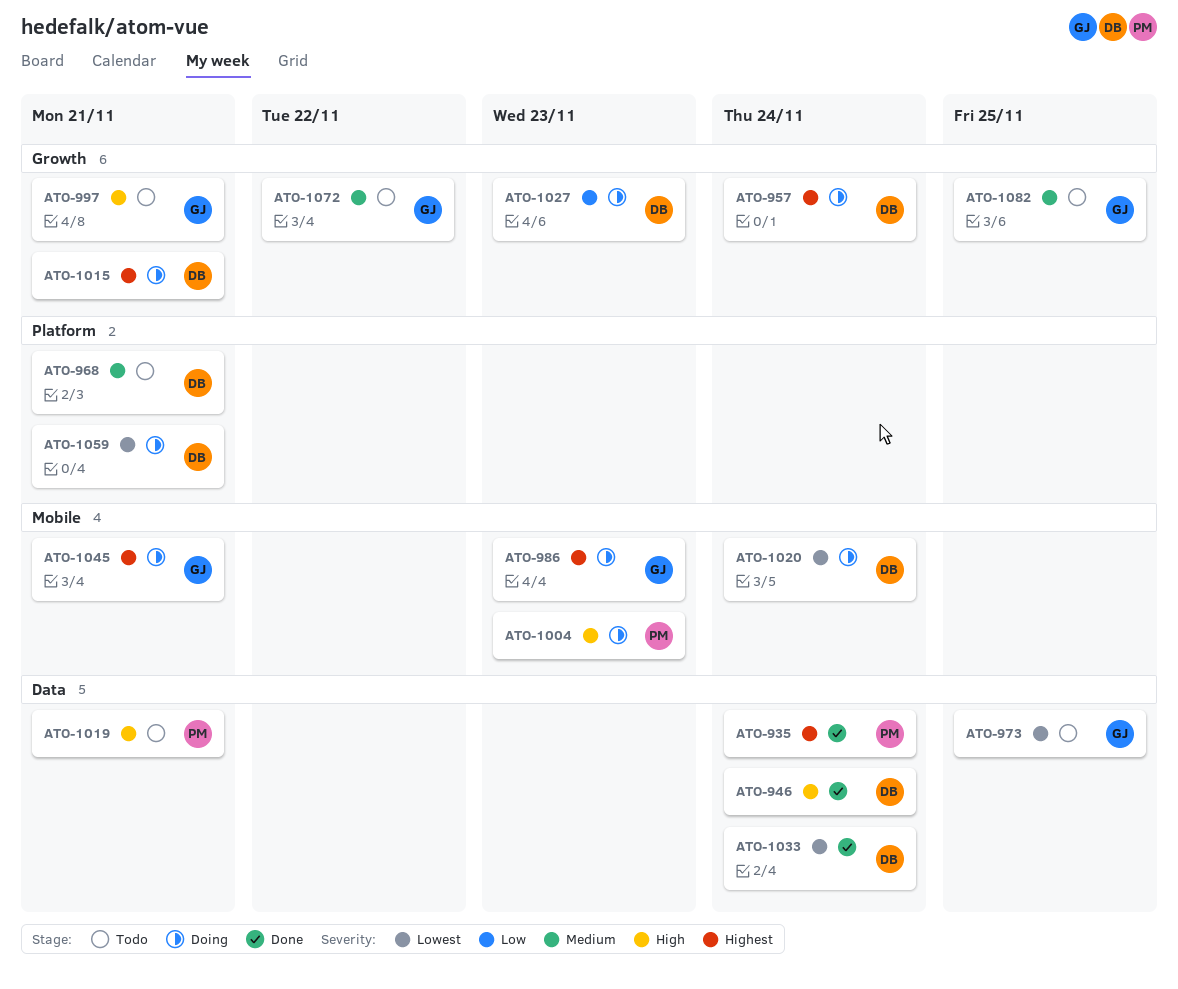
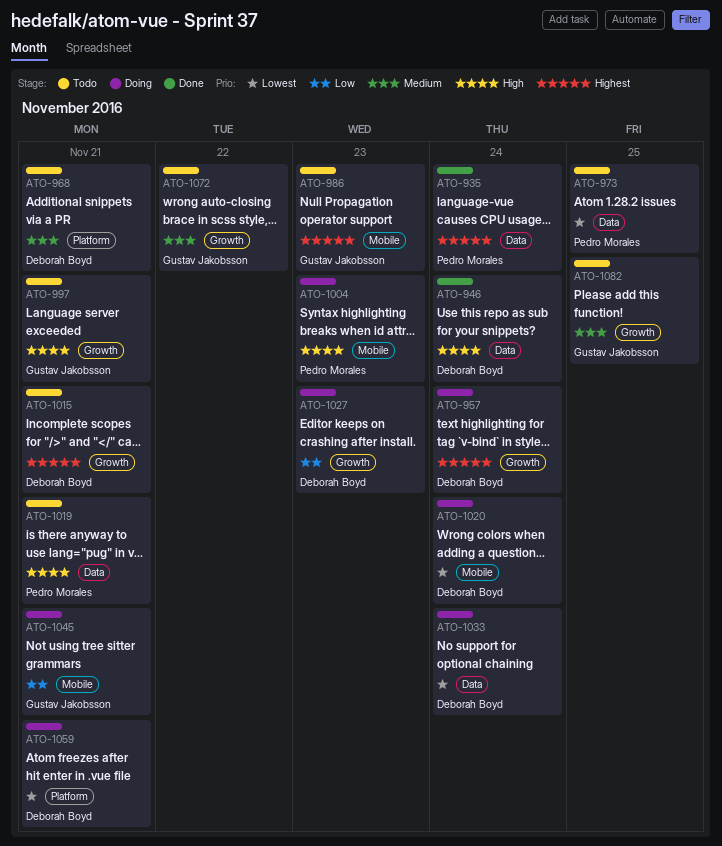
ATO-973, owner: Gustav Jakobsson -> Pedro Morales
ATO-986, status: Doing -> Todo
ATO-1015, status: Doing -> Todo
ATO-1033, status: Done -> Doing
ATO-1045, priority: Highest -> Low

